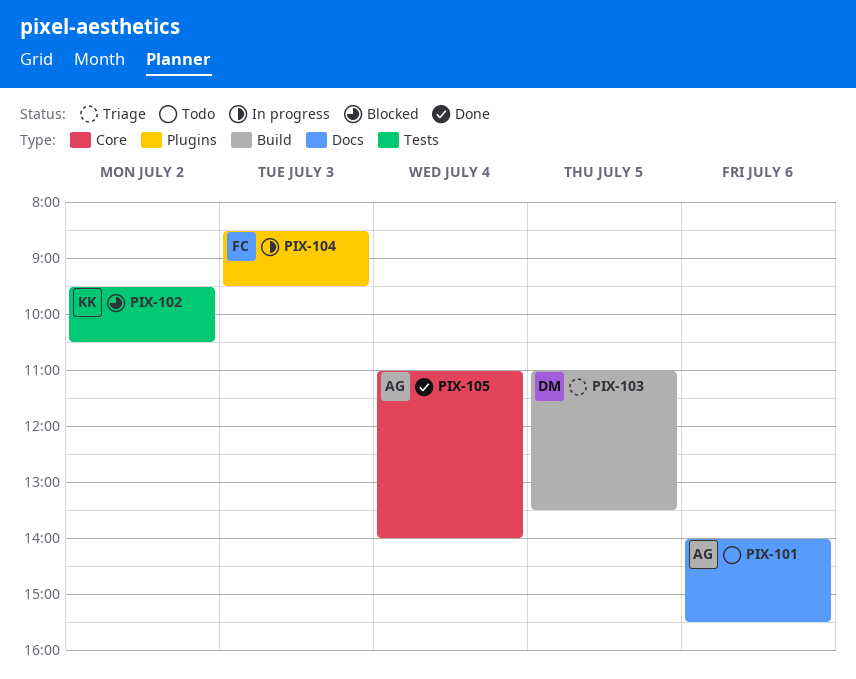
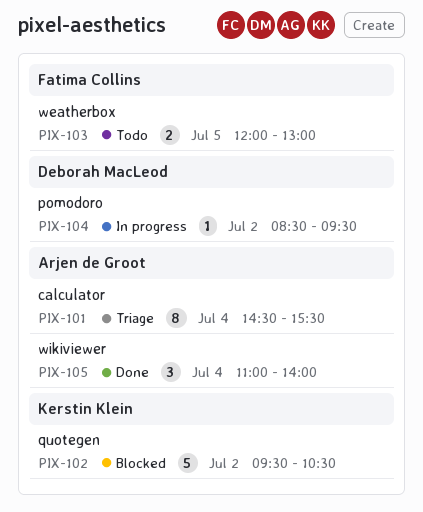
PIX-101, status: Todo -> Triage
PIX-101, day: Jul 6 -> Jul 4
PIX-101, begins: 14:00 -> 14:30
PIX-103, status: Triage -> Todo
PIX-103, owner: Deborah MacLeod -> Fatima Collins
PIX-103, begins: 11:00 -> 12:00
PIX-103, ends: 13:30 -> 13:00
PIX-104, owner: Fatima Collins -> Deborah MacLeod
PIX-104, day: Jul 3 -> Jul 2

